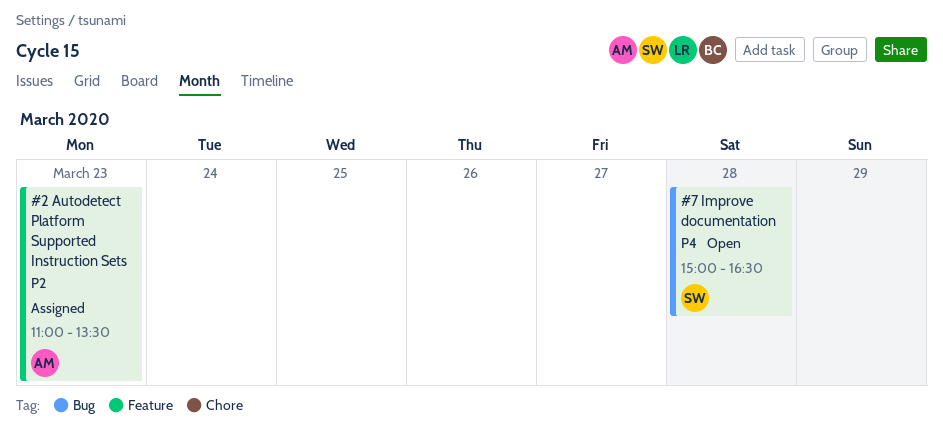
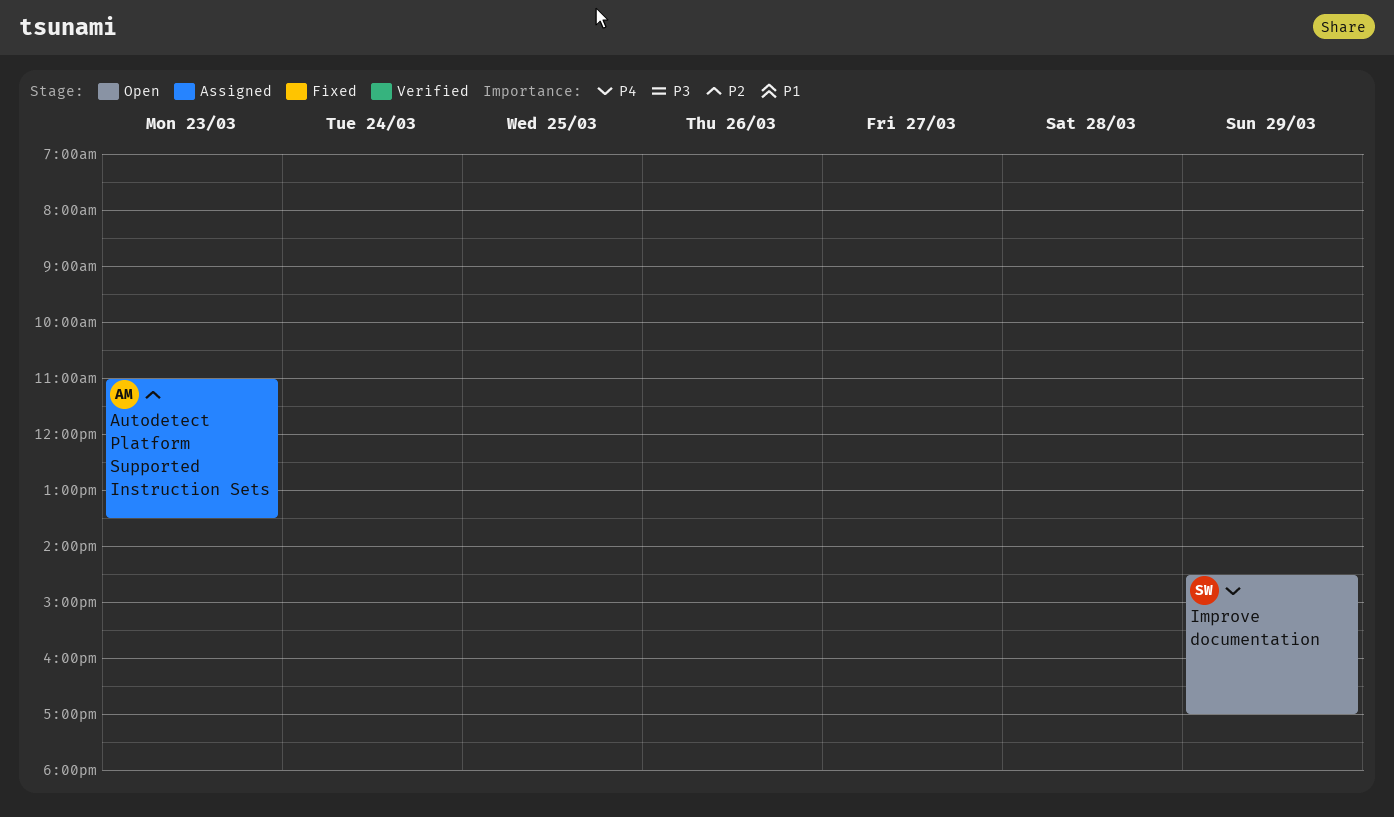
Improve documentation, day: Mar 28 -> Mar 29
Improve documentation, begins: 15:00 -> 14:30
Improve documentation, ends: 16:30 -> 17:00

